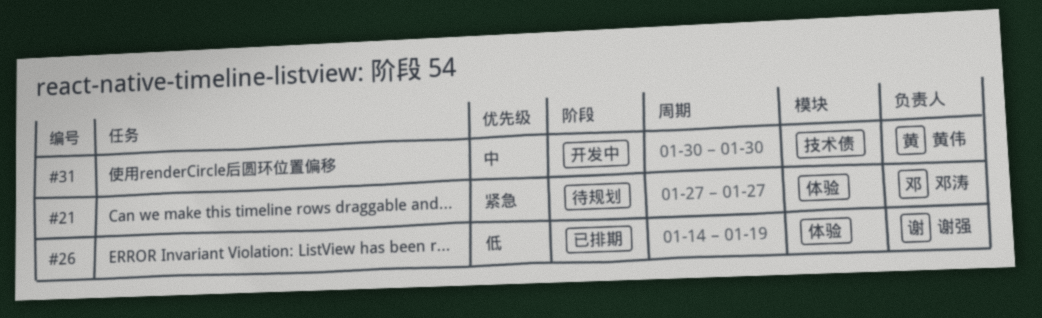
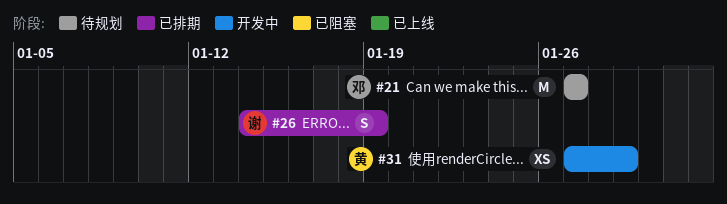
#31, start: Jan 30 -> Jan 27
#31, due: Jan 30 -> Jan 29

